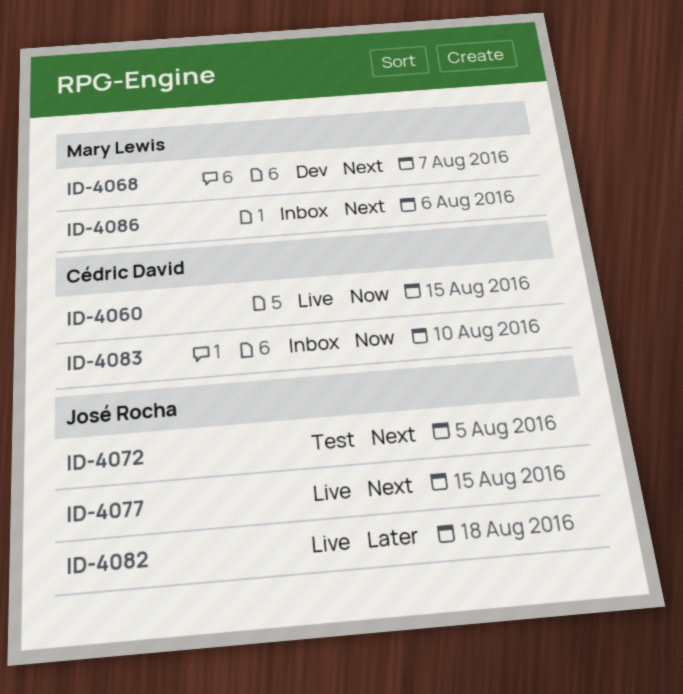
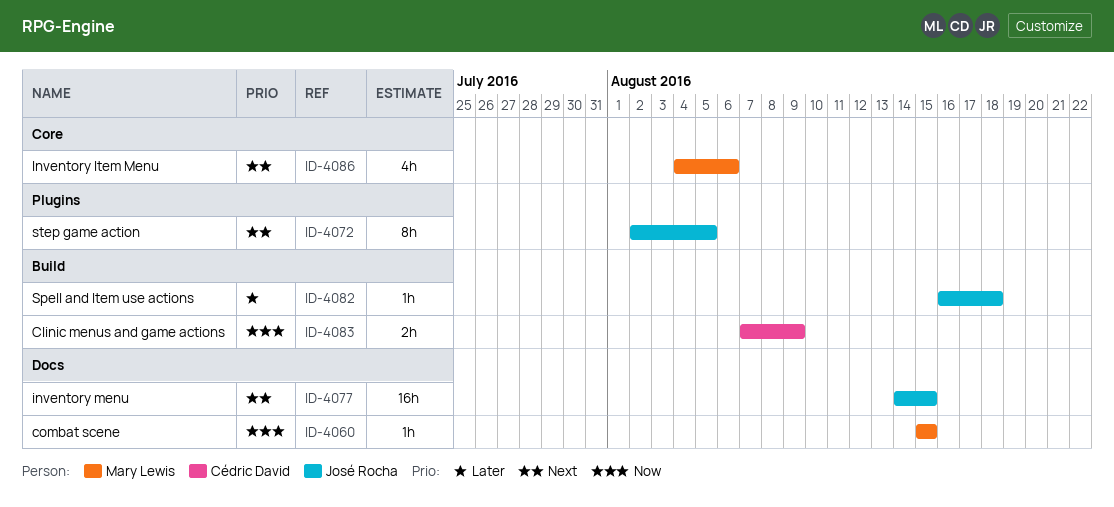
ID-4060, owner: Cédric David -> Mary Lewis
ID-4068: present -> none
ID-4083, due: Aug 10 -> Aug 9

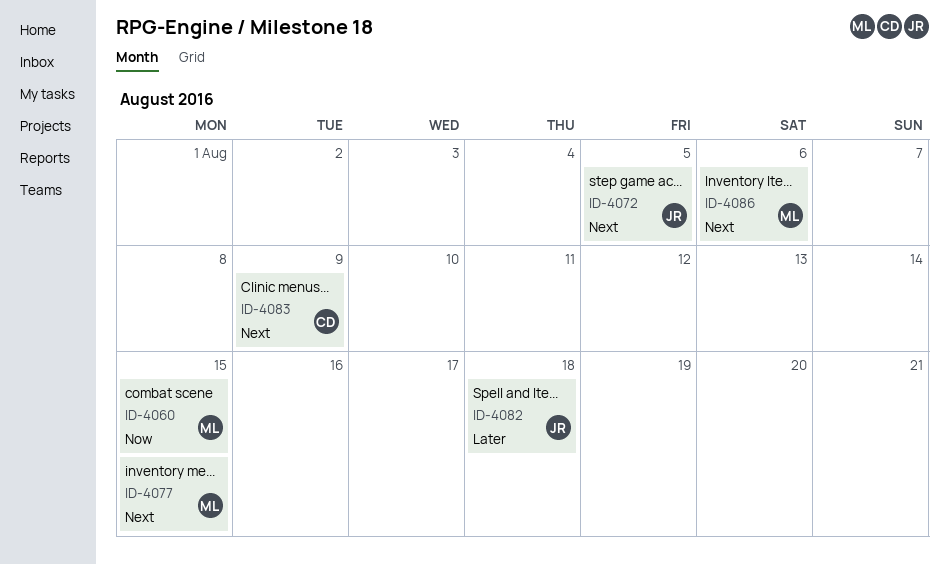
ID-4077, owner: José Rocha -> Mary Lewis
ID-4083, priority: Now -> Next

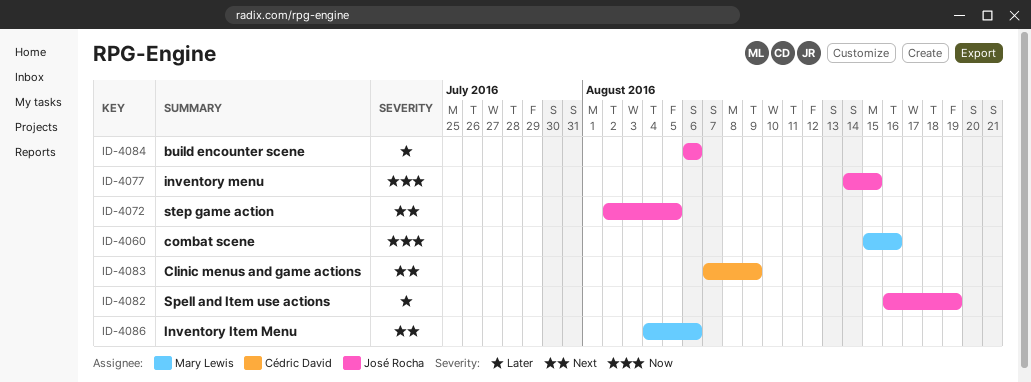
ID-4060, due: Aug 15 -> Aug 16
ID-4077, owner: Mary Lewis -> José Rocha
ID-4077, priority: Next -> Now
ID-4082, due: Aug 18 -> Aug 19
ID-4084: none -> present

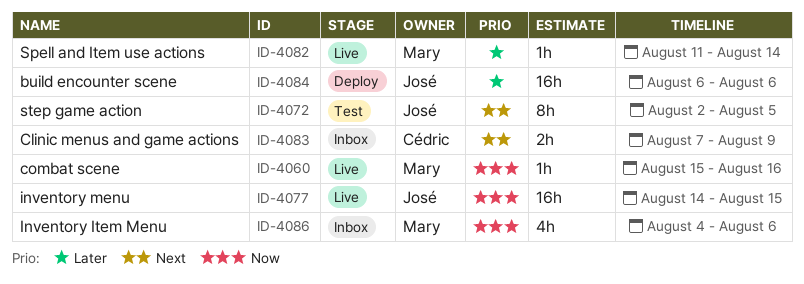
ID-4082, owner: José Rocha -> Mary Lewis
ID-4082, start: Aug 16 -> Aug 11
ID-4082, due: Aug 19 -> Aug 14
ID-4086, priority: Next -> Now

